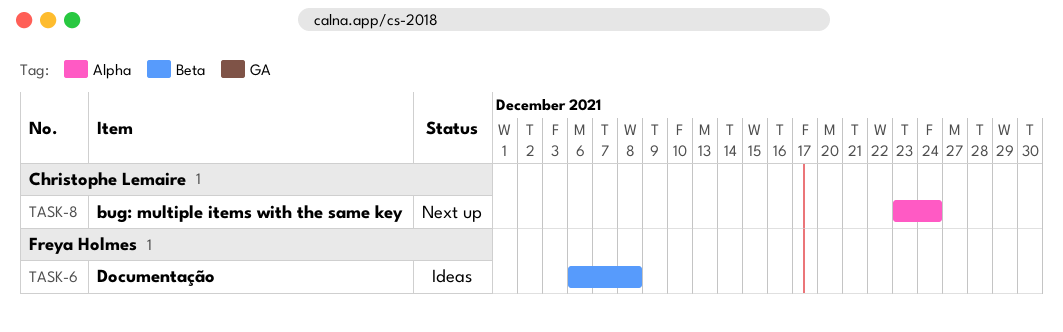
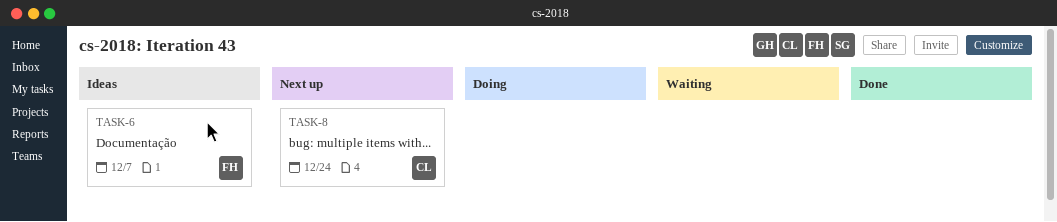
TASK-6, due: Dec 8 -> Dec 7

